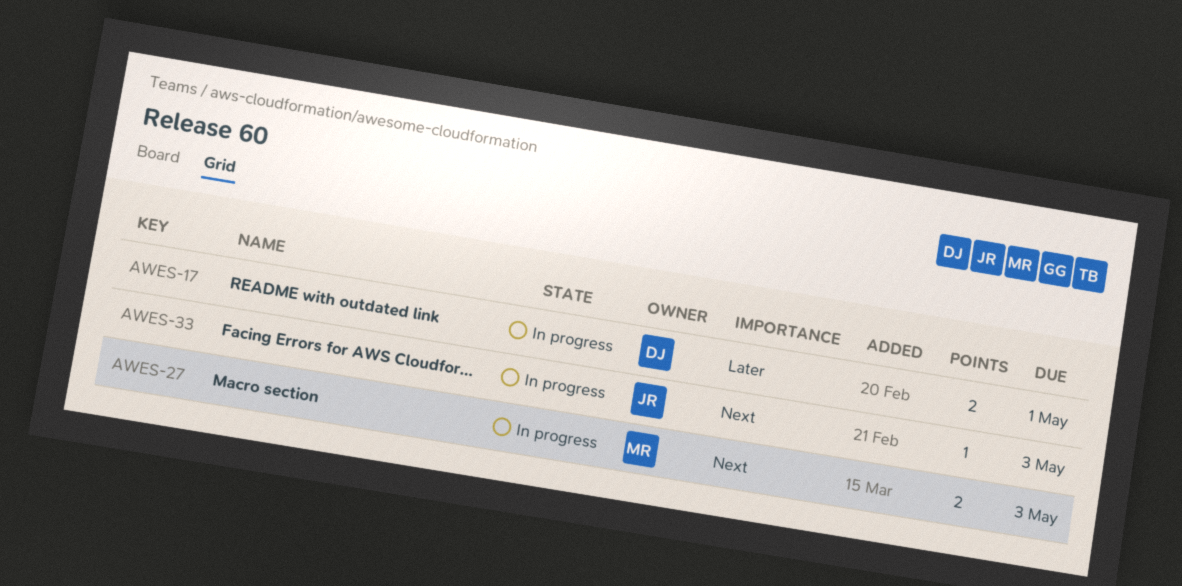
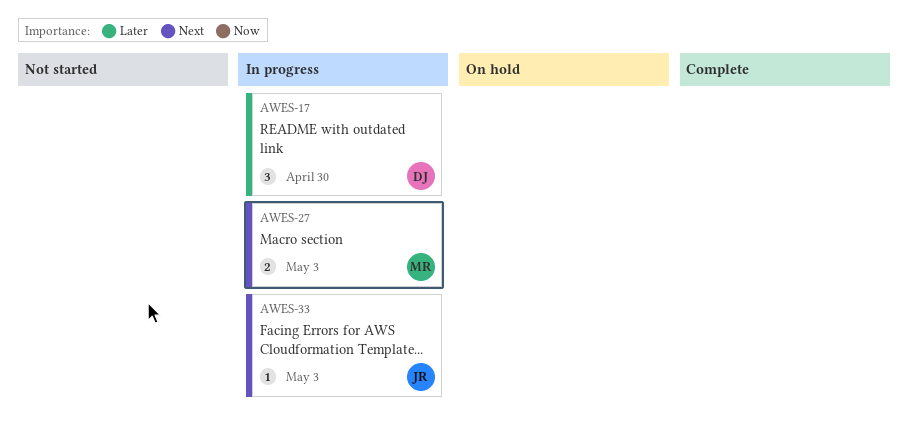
AWES-17, estimate: 2 -> 3
AWES-17, due: May 1 -> Apr 30

